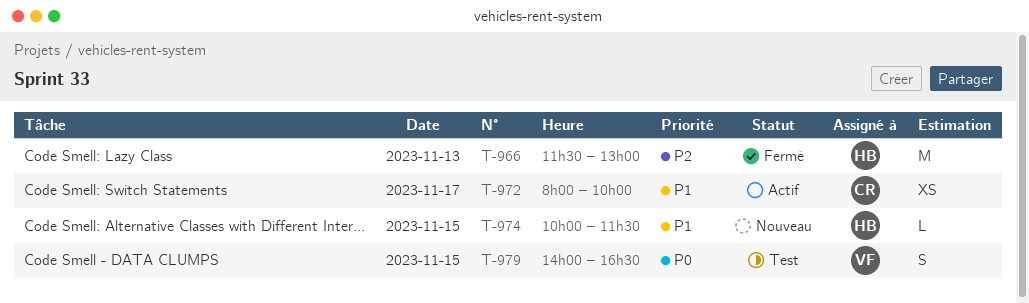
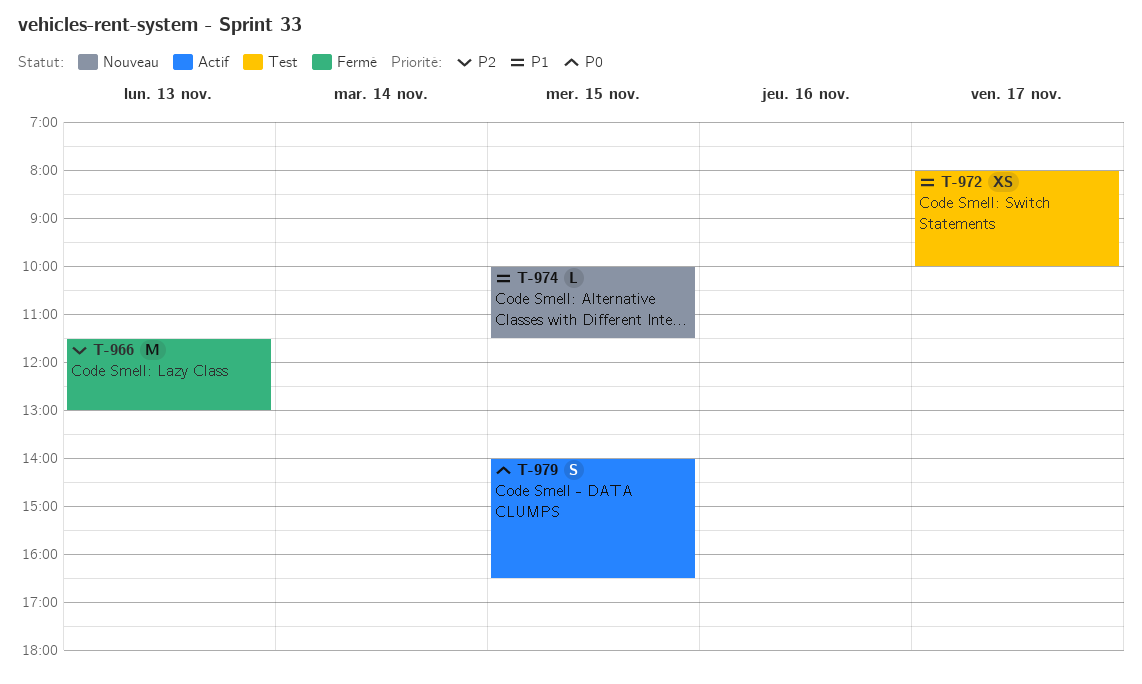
T-972, status: Actif -> Test
T-979, status: Test -> Actif

